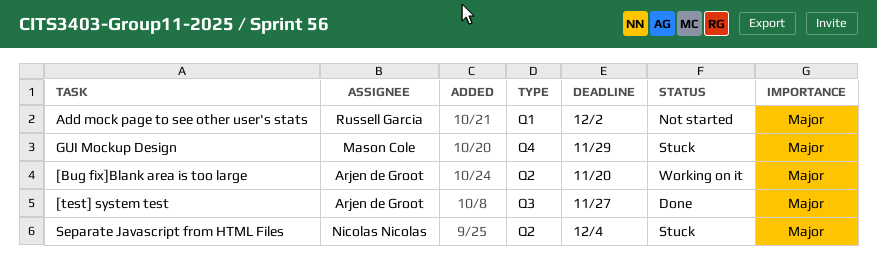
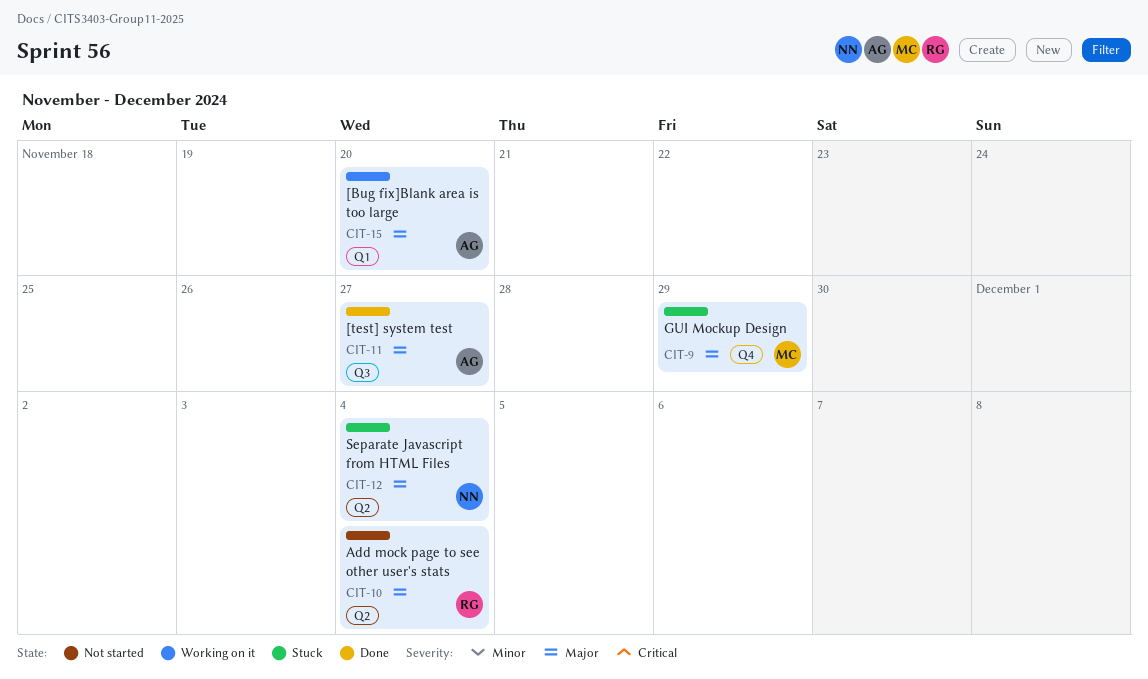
[Bug fix]Blank area is too large, label: Q2 -> Q1
Add mock page to see other user's stats, label: Q1 -> Q2
Add mock page to see other user's stats, due: Dec 2 -> Dec 4

